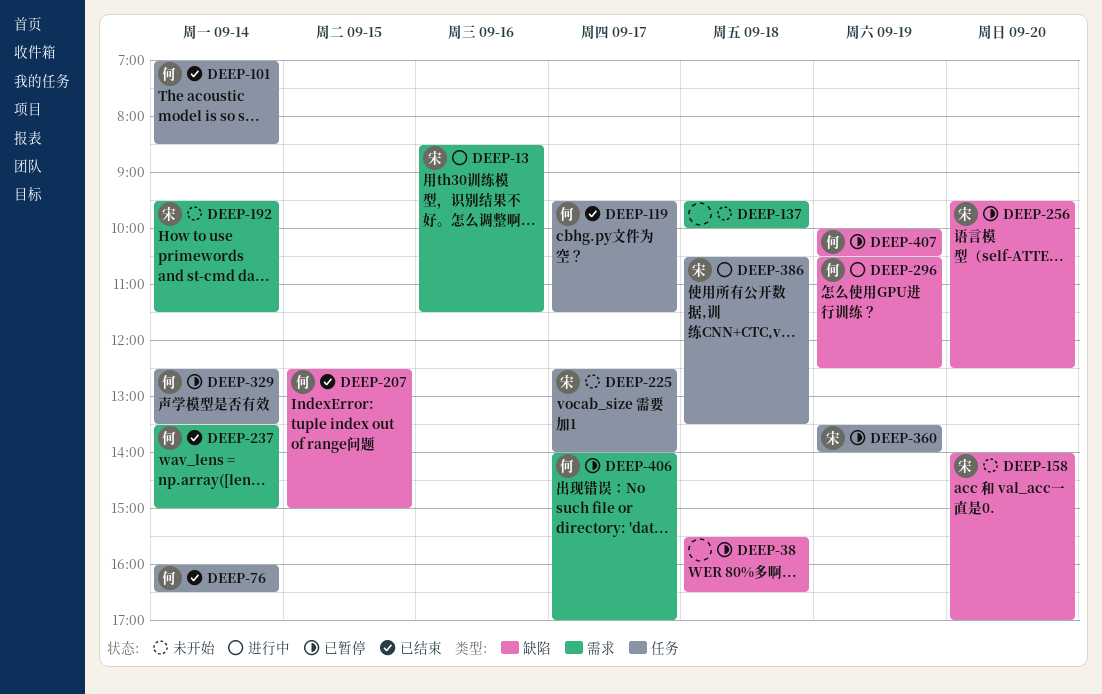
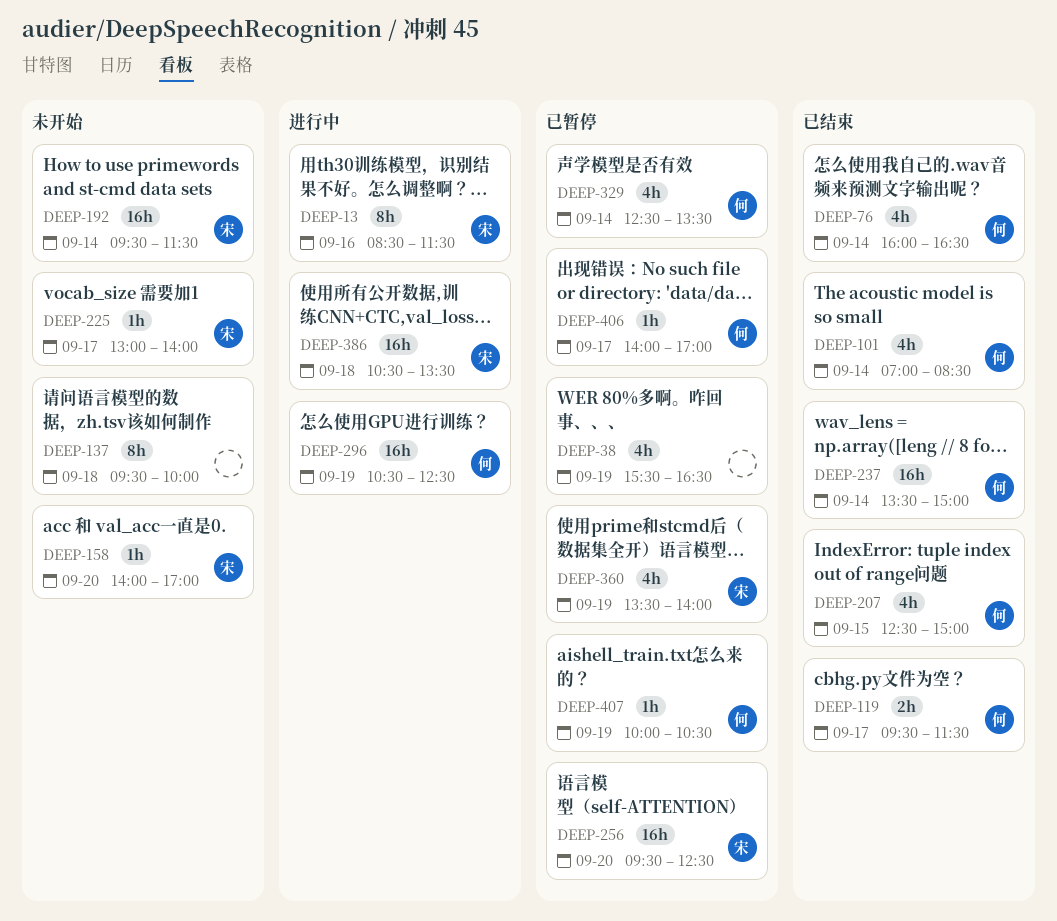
DEEP-38, day: Sep 18 -> Sep 19
DEEP-225, begins: 12:30 -> 13:00

